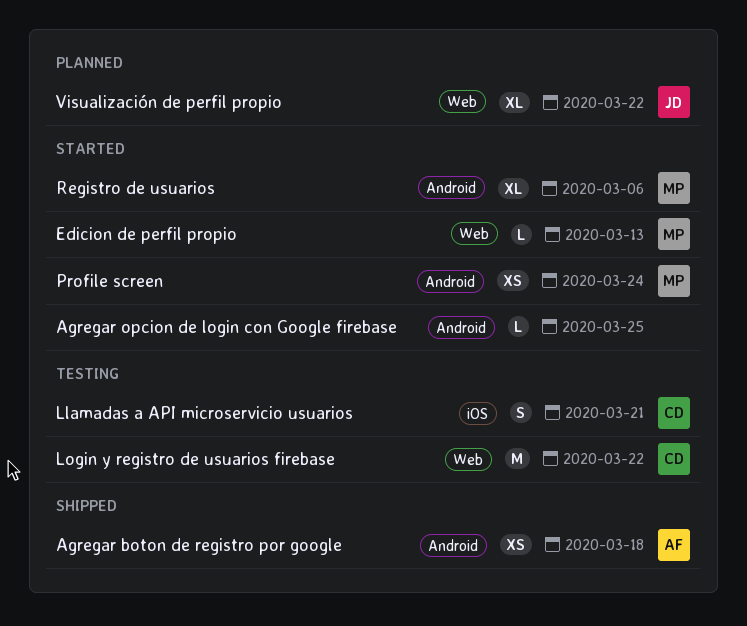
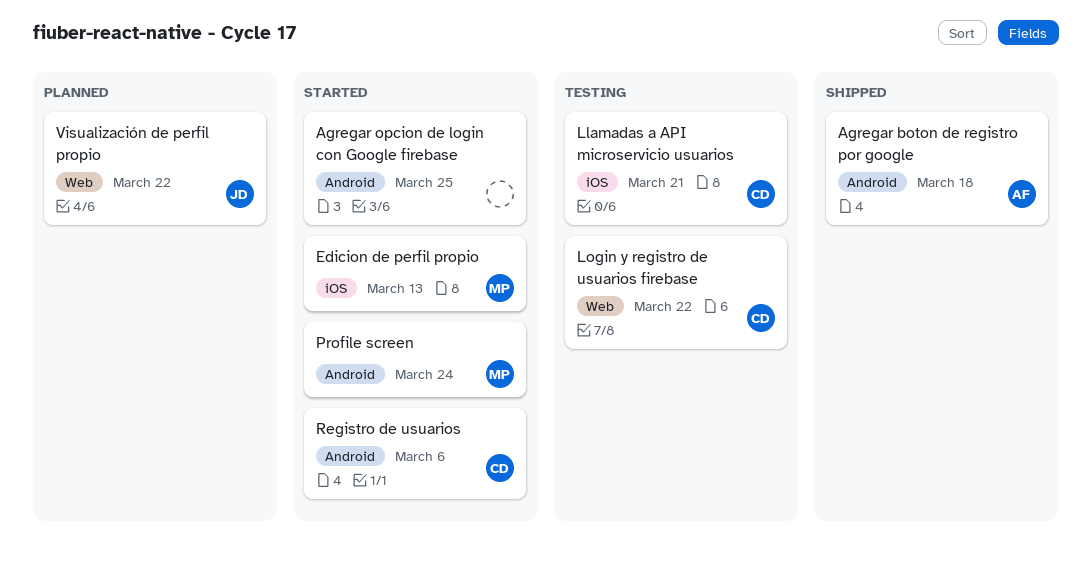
Edicion de perfil propio, label: Web -> iOS
Registro de usuarios, owner: MP -> CD

